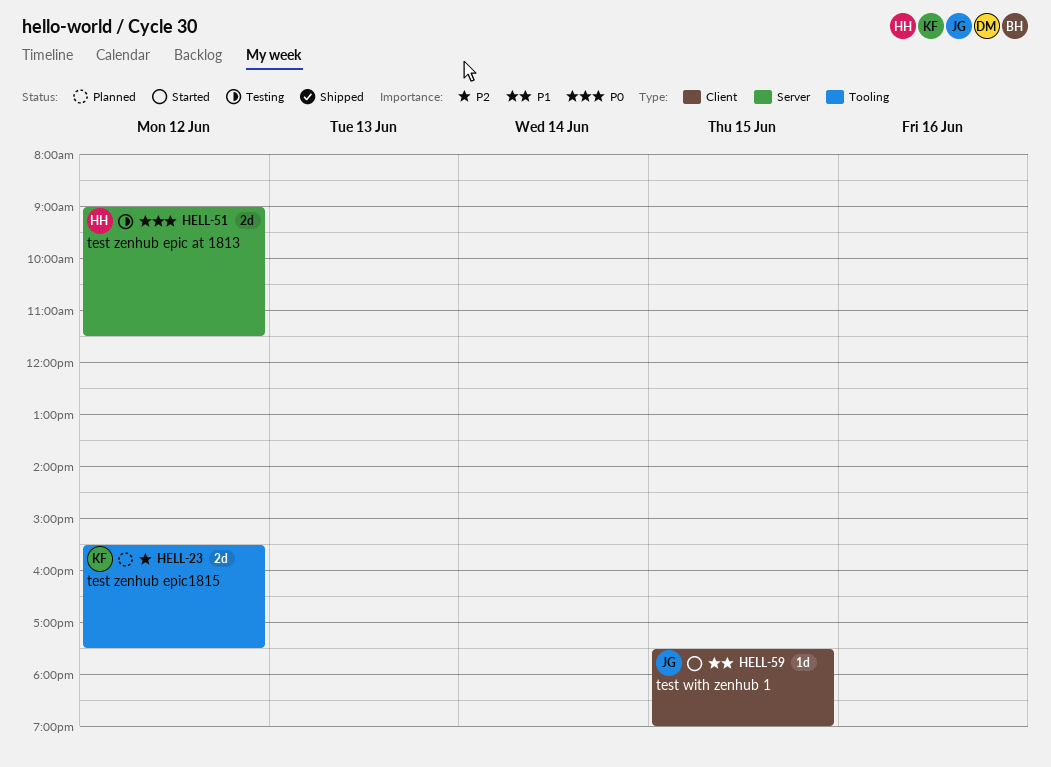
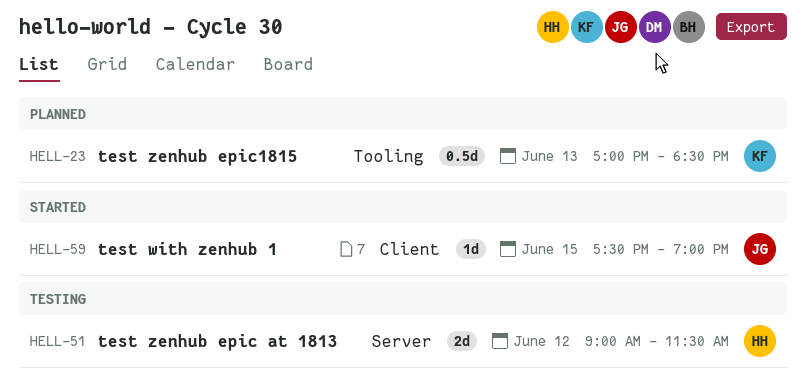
HELL-23, estimate: 2d -> 0.5d
HELL-23, day: Jun 12 -> Jun 13
HELL-23, begins: 15:30 -> 17:00
HELL-23, ends: 17:30 -> 18:30

